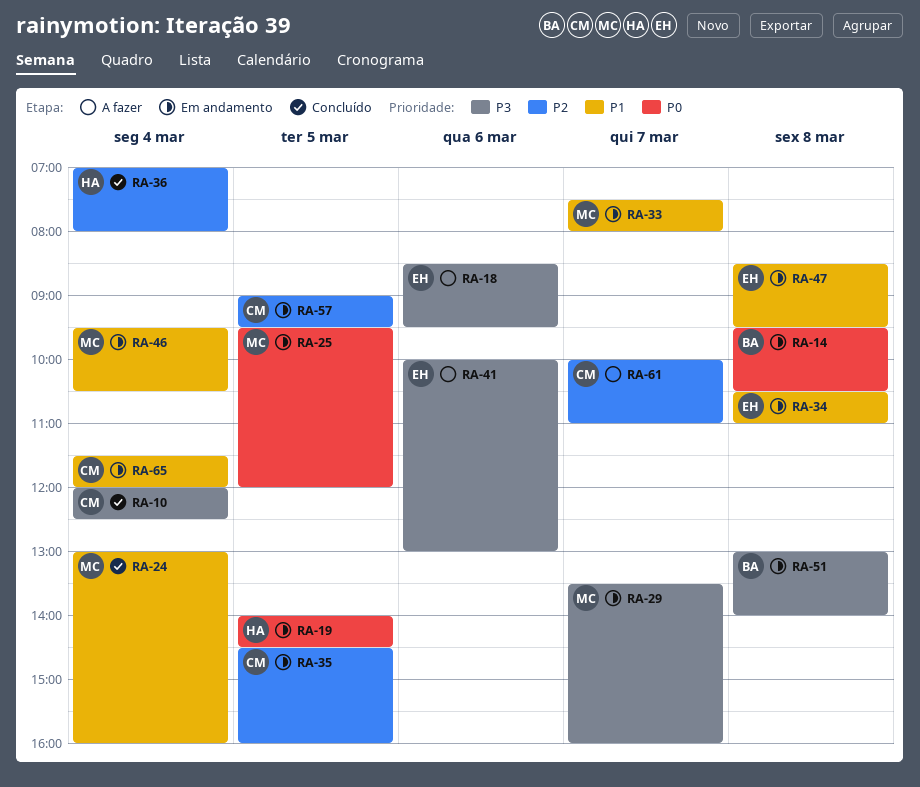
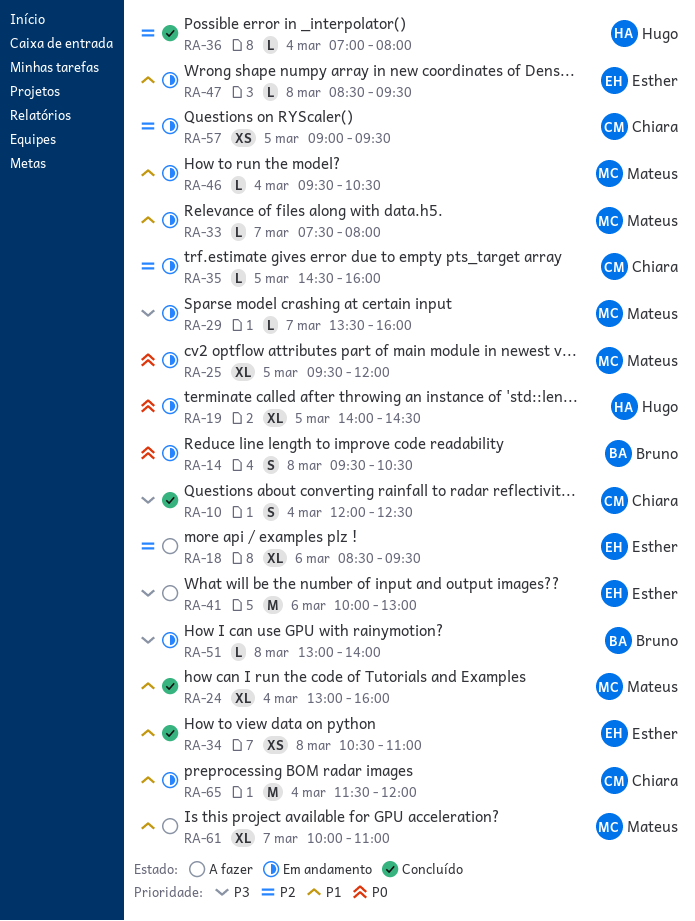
RA-18, priority: P3 -> P2
RA-34, status: Em andamento -> Concluído
RA-61, owner: Chiara -> Mateus
RA-61, priority: P2 -> P1

